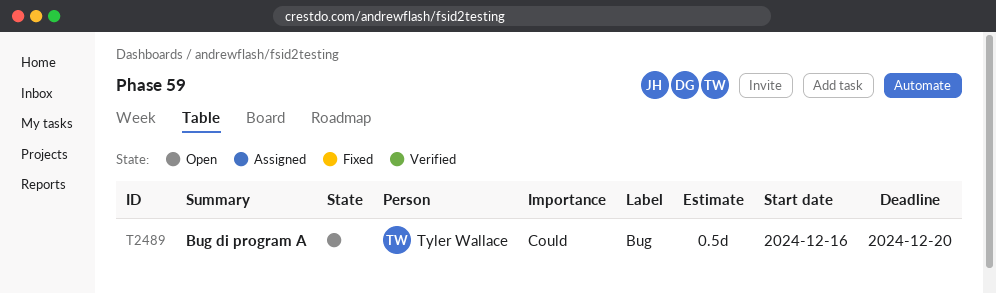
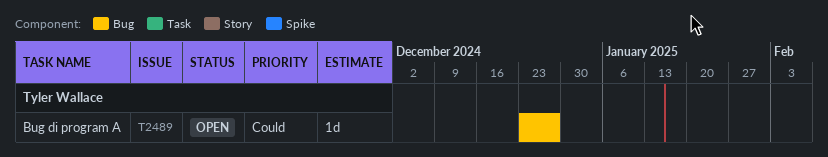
T2489, estimate: 0.5d -> 1d
T2489, start: Dec 16 -> Dec 23
T2489, due: Dec 20 -> Dec 27

